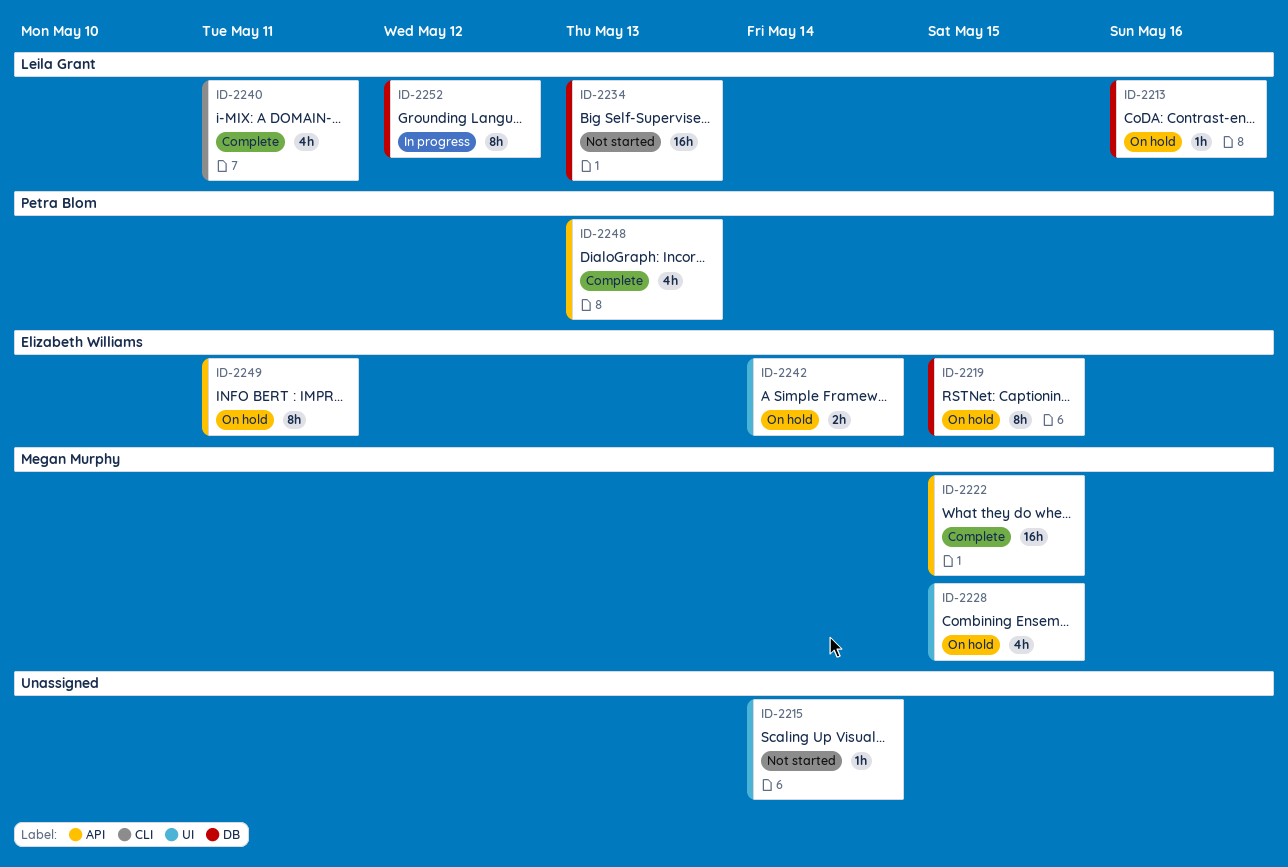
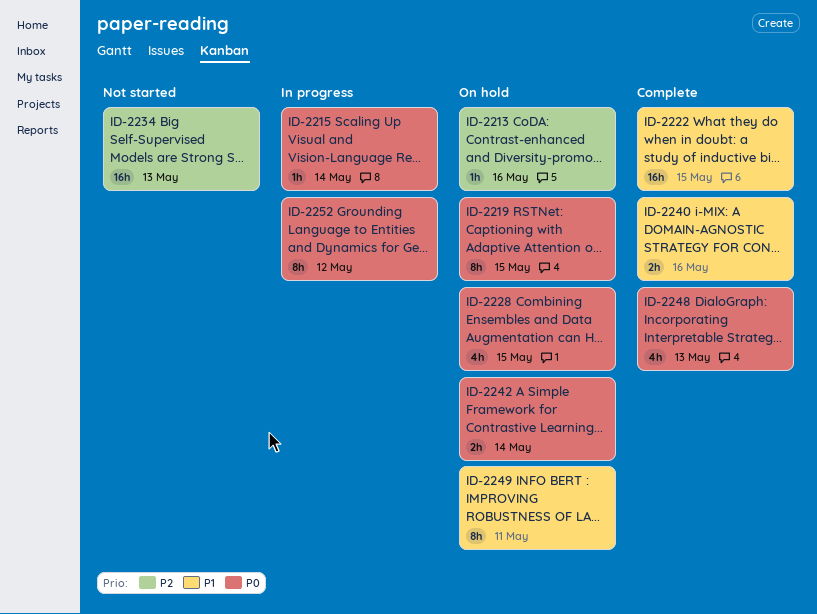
ID-2215, status: Not started -> In progress
ID-2240, estimate: 4h -> 2h
ID-2240, due: May 11 -> May 16

